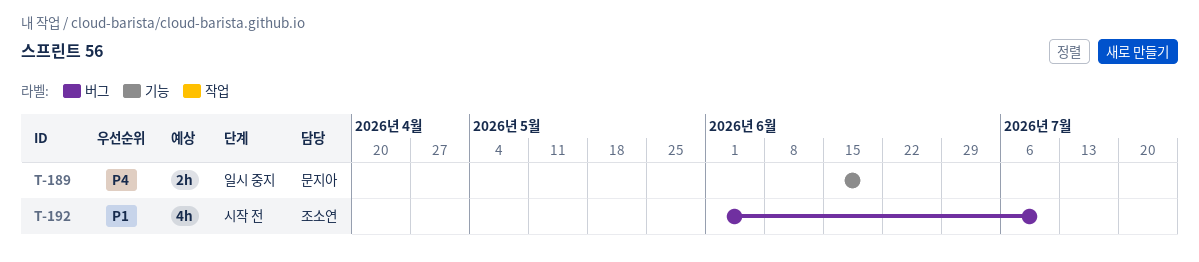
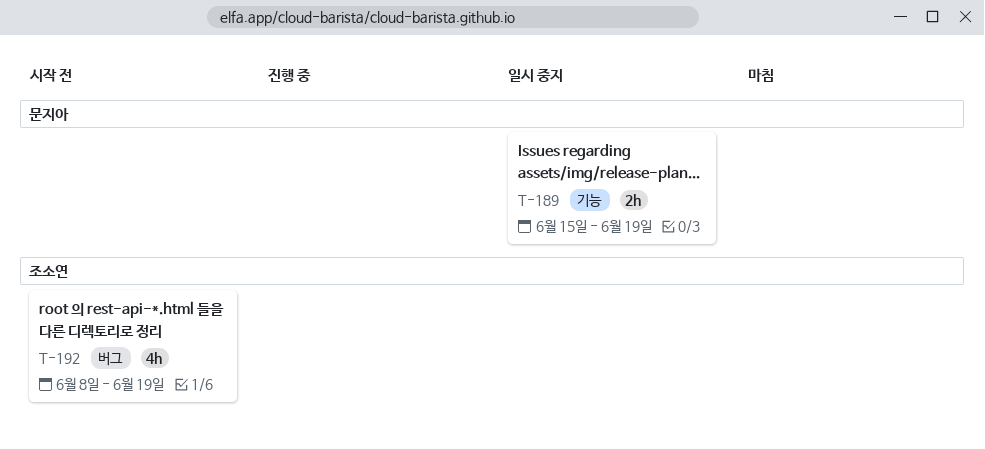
T-192, start: Jun 1 -> Jun 8
T-192, due: Jul 10 -> Jun 19

